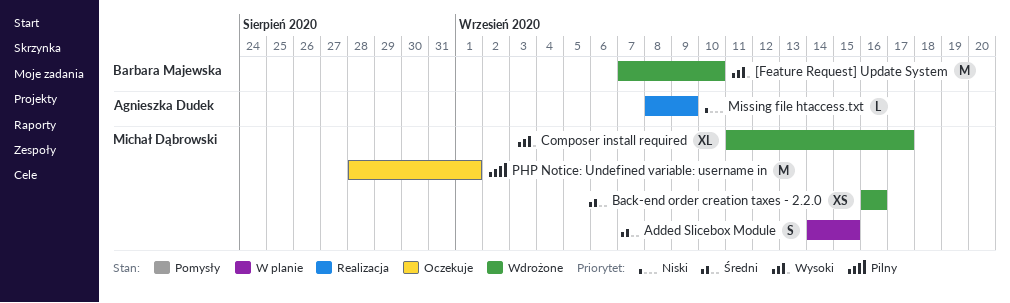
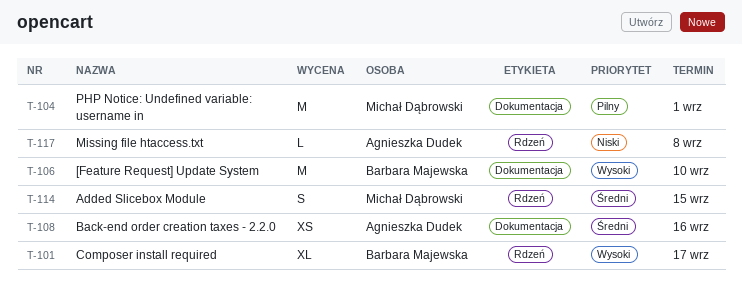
Back-end order creation taxes - 2.2.0, owner: Michał Dąbrowski -> Agnieszka Dudek
Composer install required, owner: Michał Dąbrowski -> Barbara Majewska
Missing file htaccess.txt, due: Sep 9 -> Sep 8

